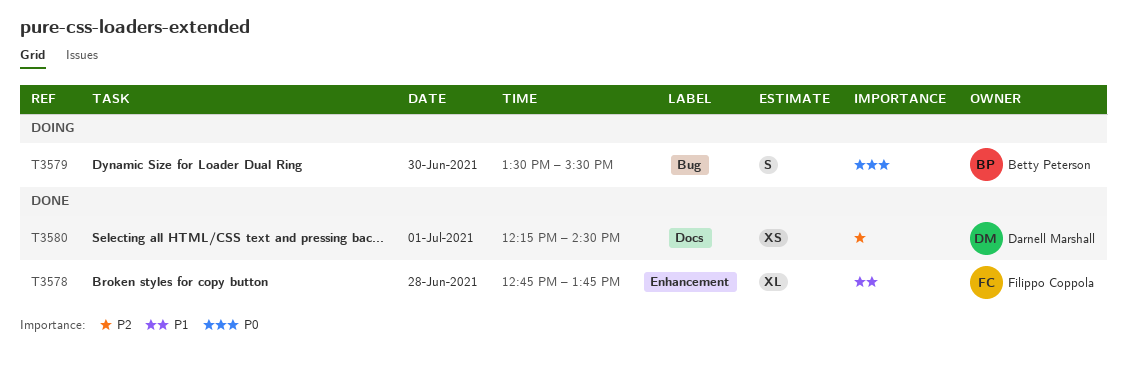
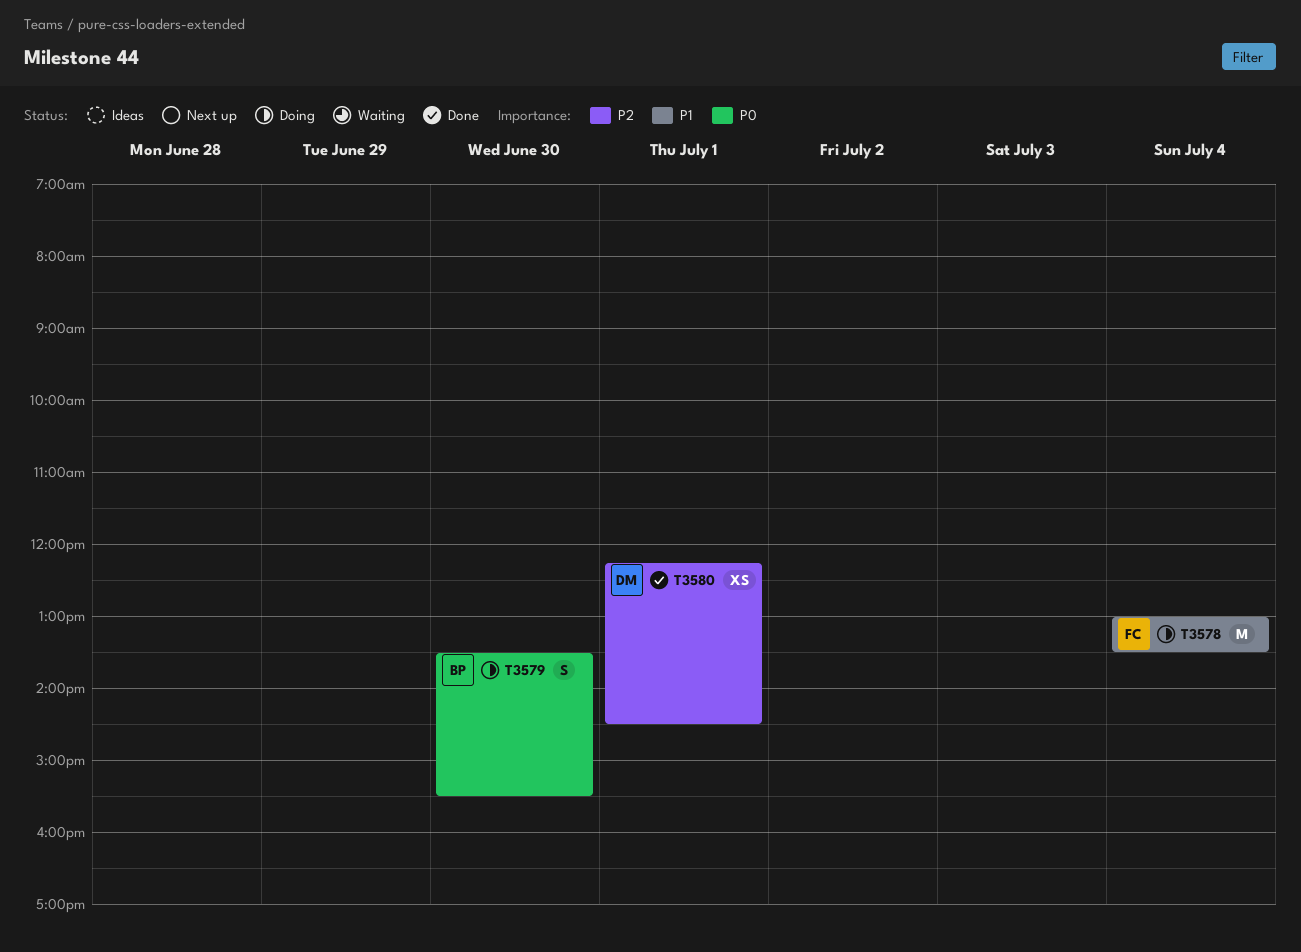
T3578, status: Done -> Doing
T3578, estimate: XL -> M
T3578, day: Jun 28 -> Jul 4
T3578, begins: 12:45 -> 13:00
T3578, ends: 13:45 -> 13:30

